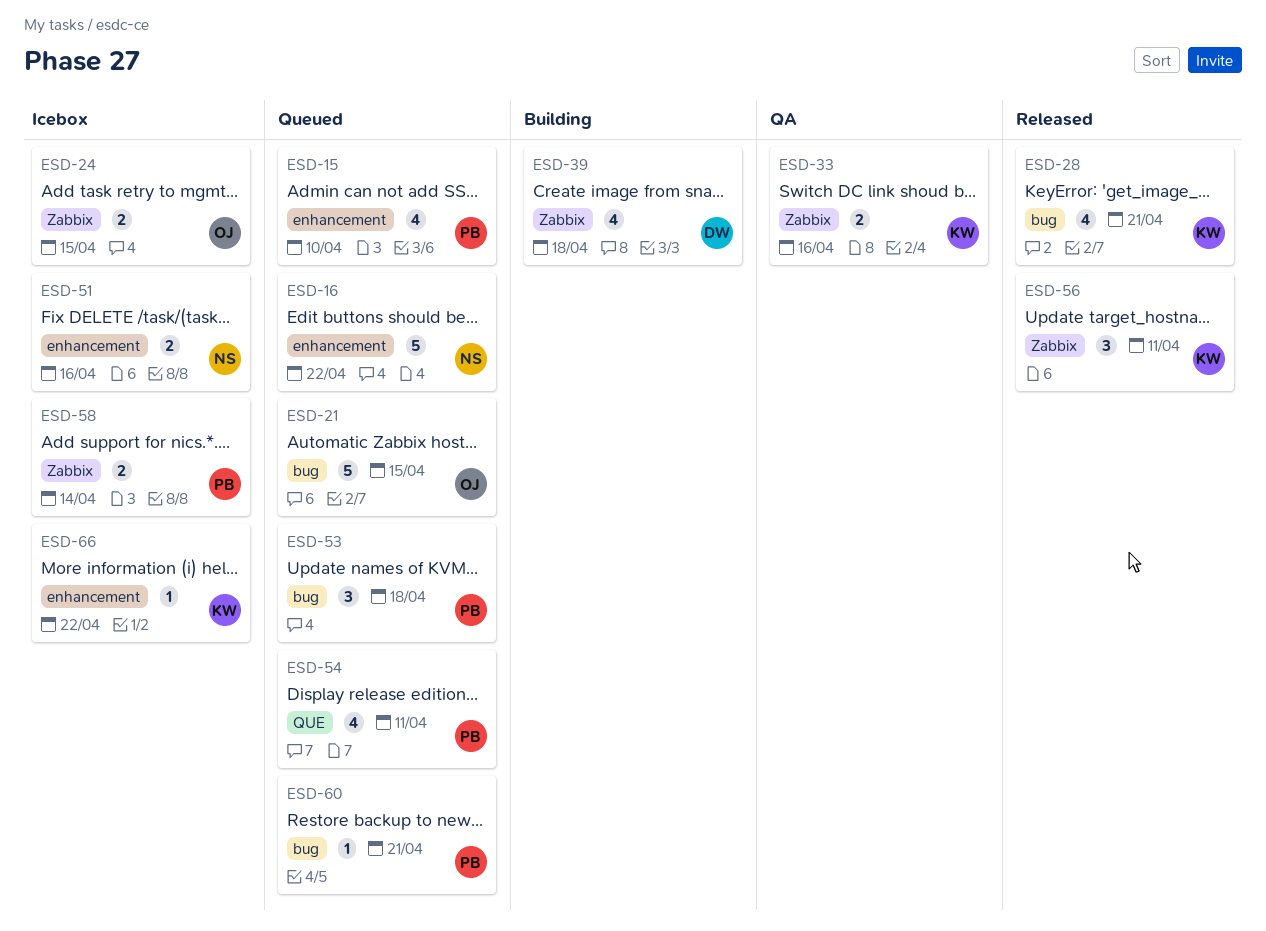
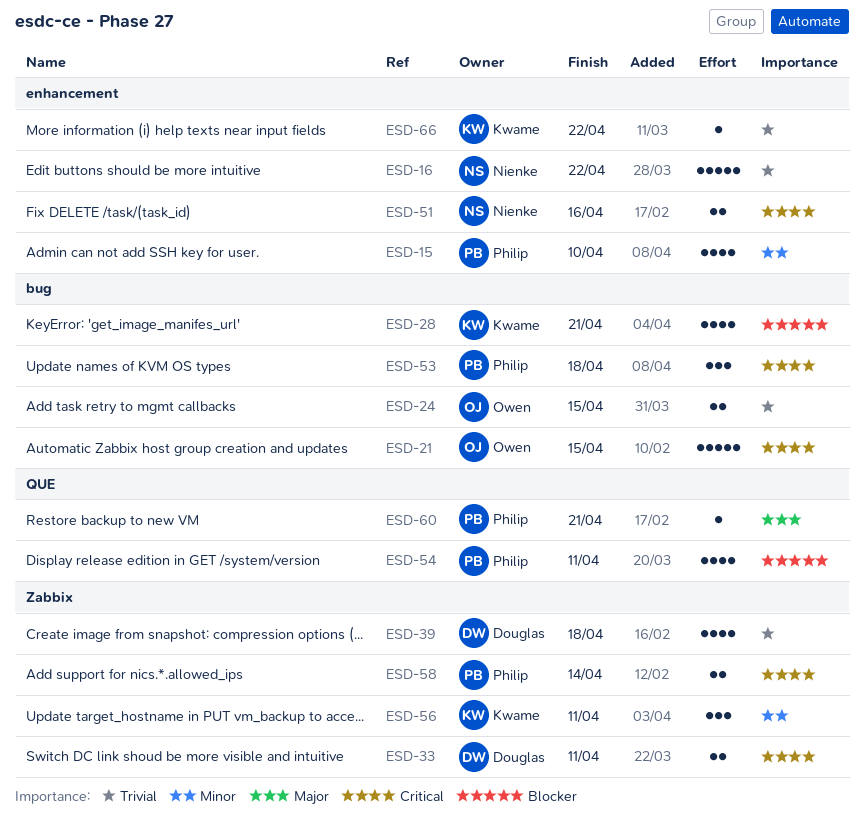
ESD-24, label: Zabbix -> bug
ESD-33, owner: Kwame -> Douglas
ESD-33, due: Apr 16 -> Apr 11
ESD-60, label: bug -> QUE

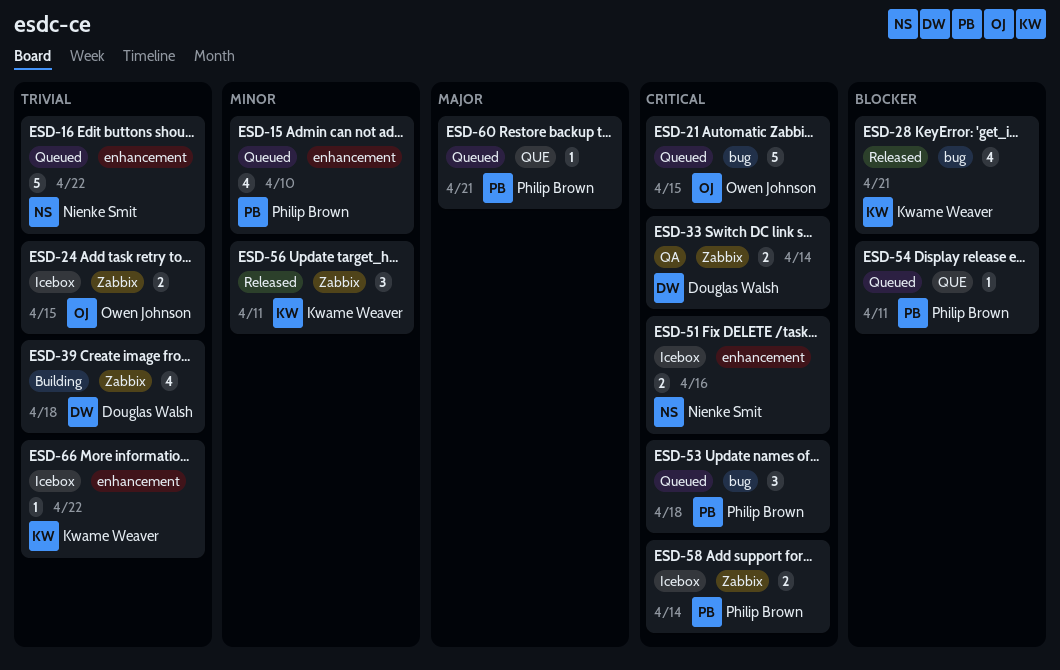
ESD-24, label: bug -> Zabbix
ESD-33, due: Apr 11 -> Apr 14
ESD-54, estimate: 4 -> 1

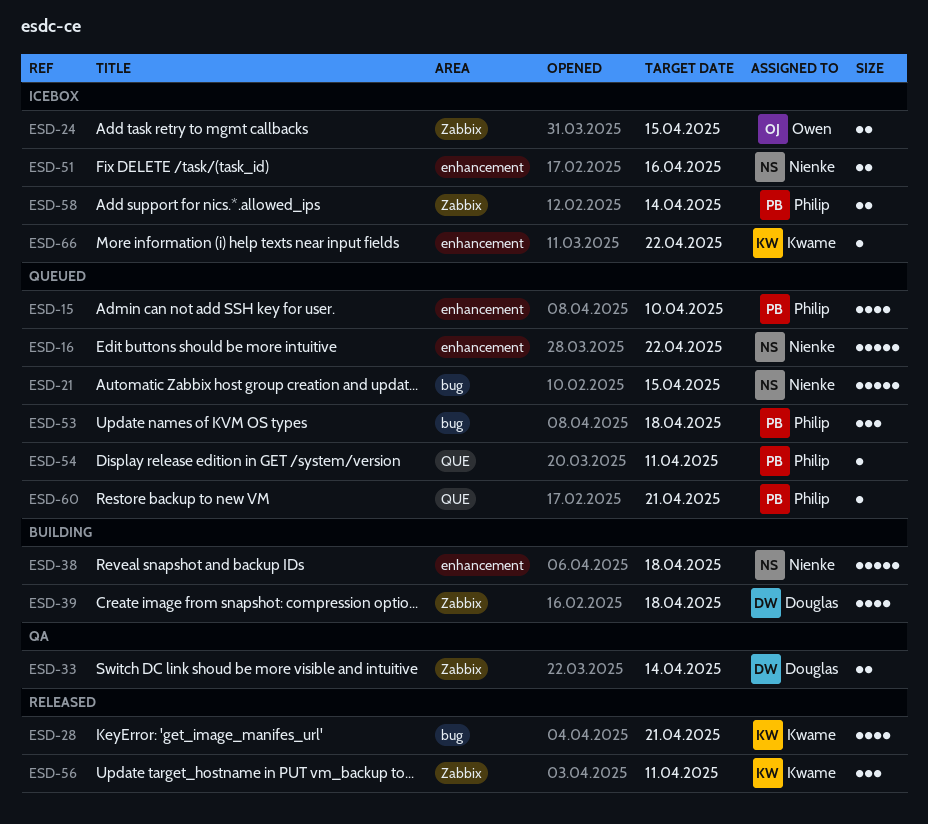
ESD-21, owner: Owen Johnson -> Nienke Smit
ESD-38: none -> present

